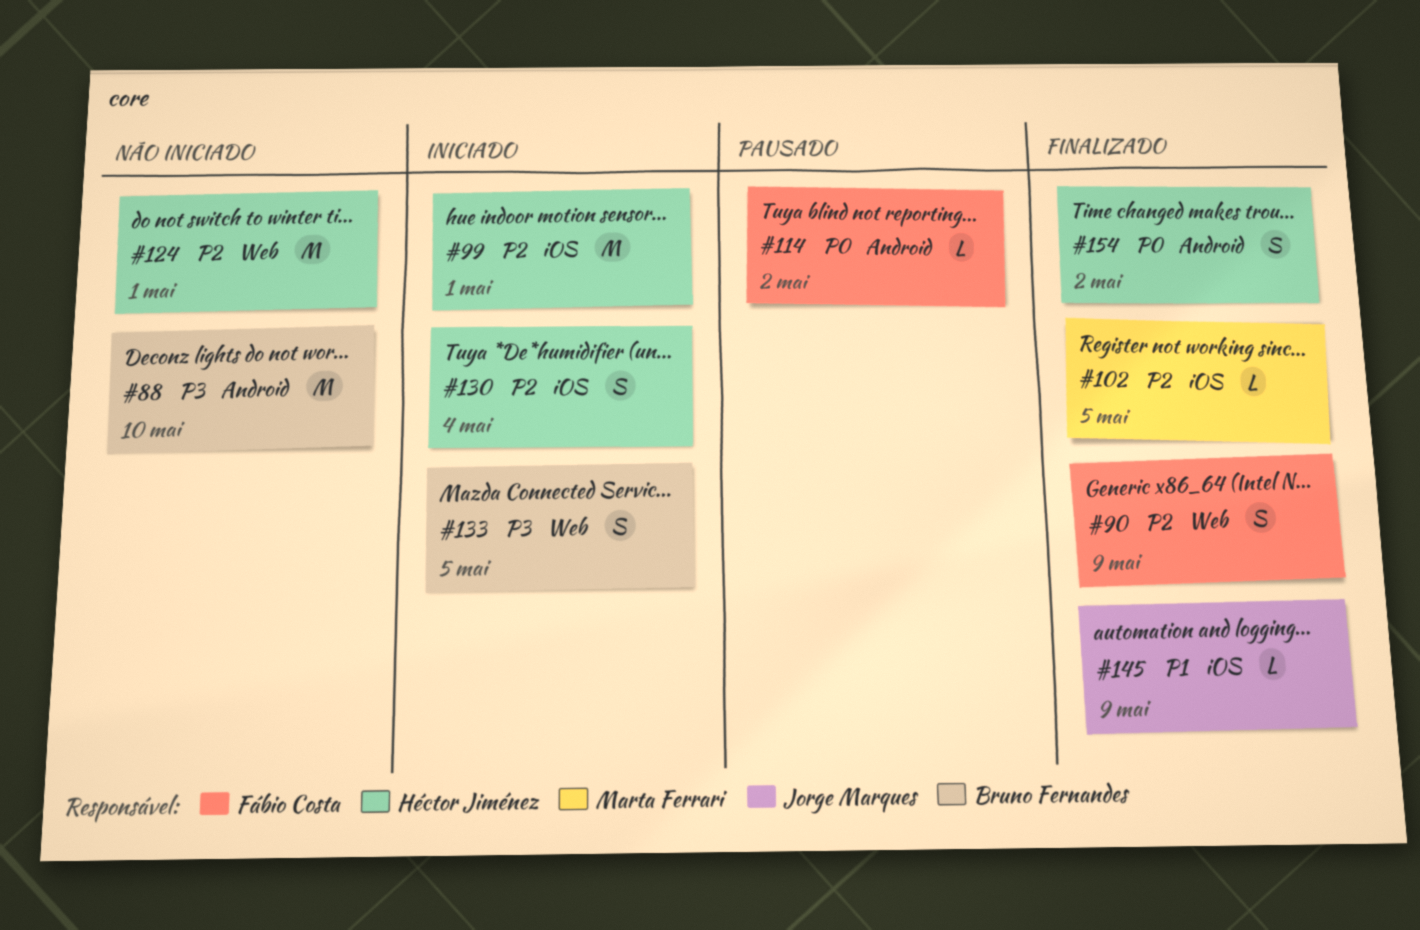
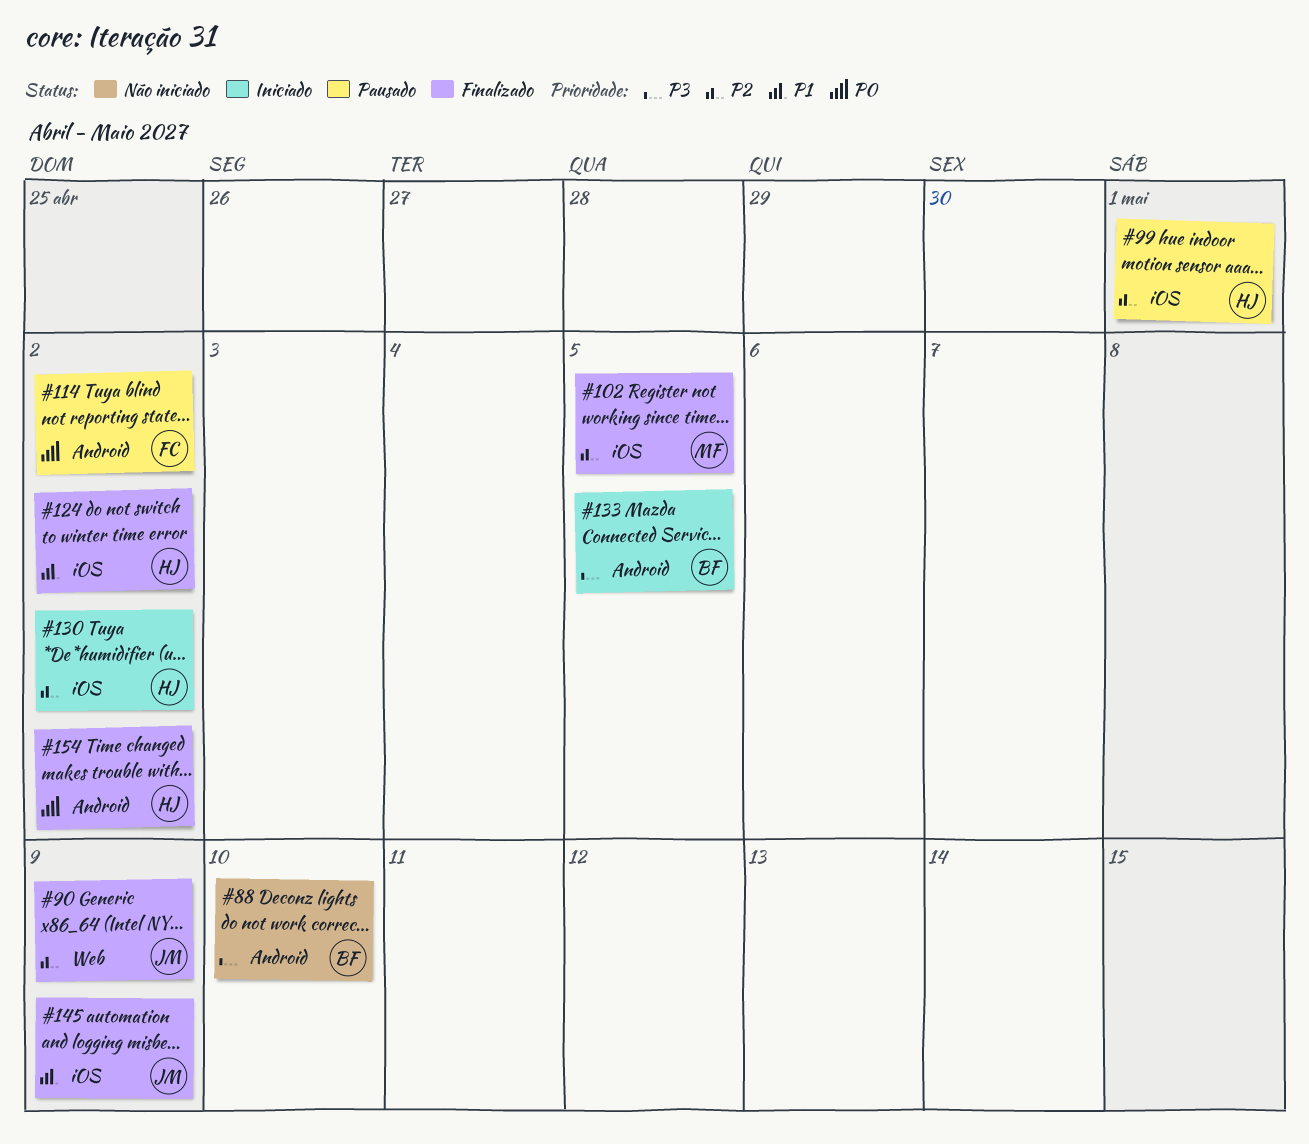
#90, owner: Fábio Costa -> Jorge Marques
#99, status: Iniciado -> Pausado
#124, status: Não iniciado -> Finalizado
#124, priority: P2 -> P1
#124, label: Web -> iOS
#124, due: May 1 -> May 2
#130, due: May 4 -> May 2
#133, label: Web -> Android

